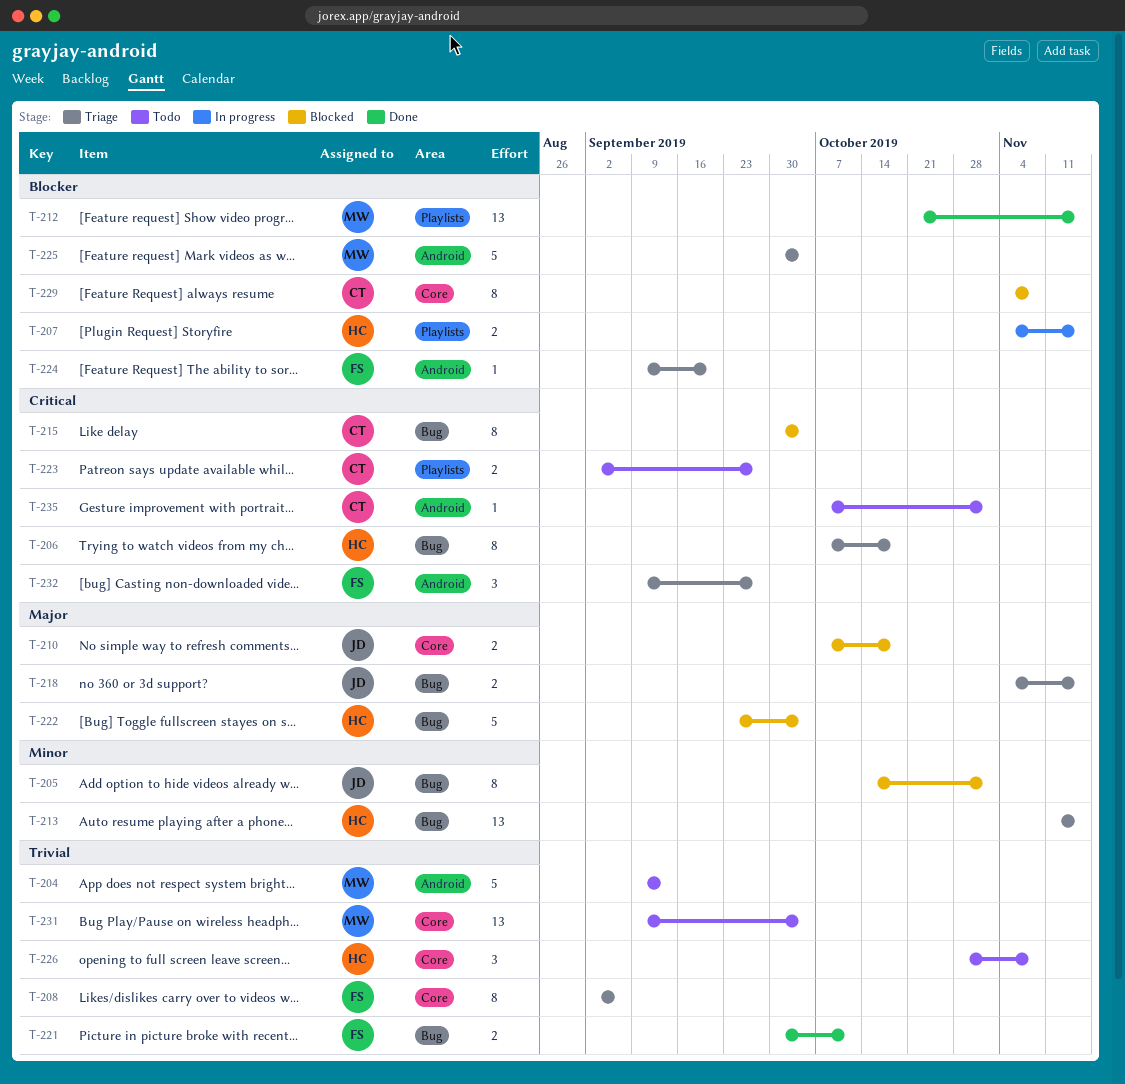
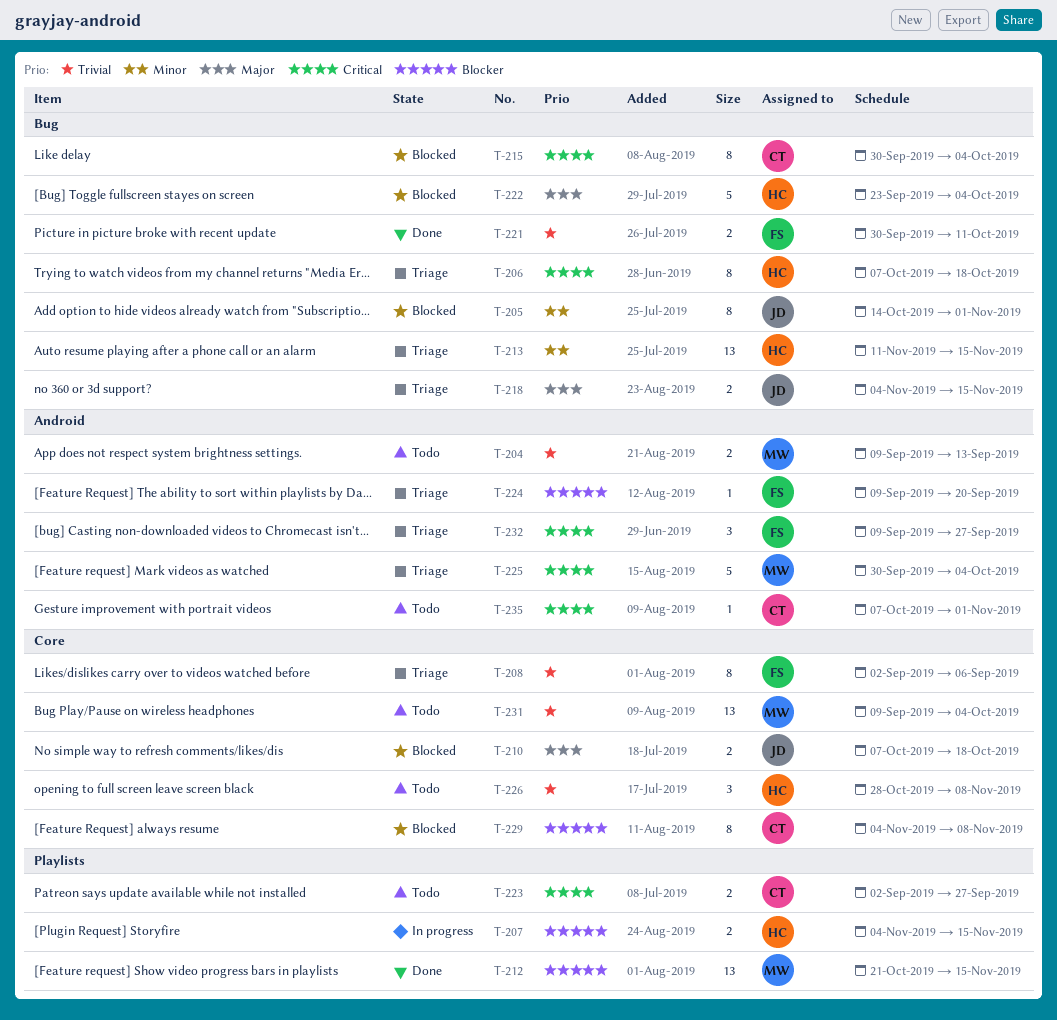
T-204, estimate: 5 -> 2
T-225, priority: Blocker -> Critical

